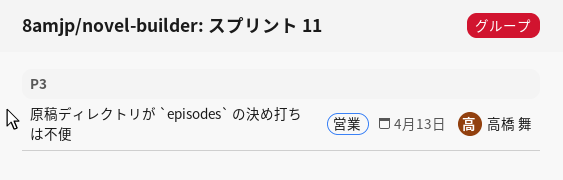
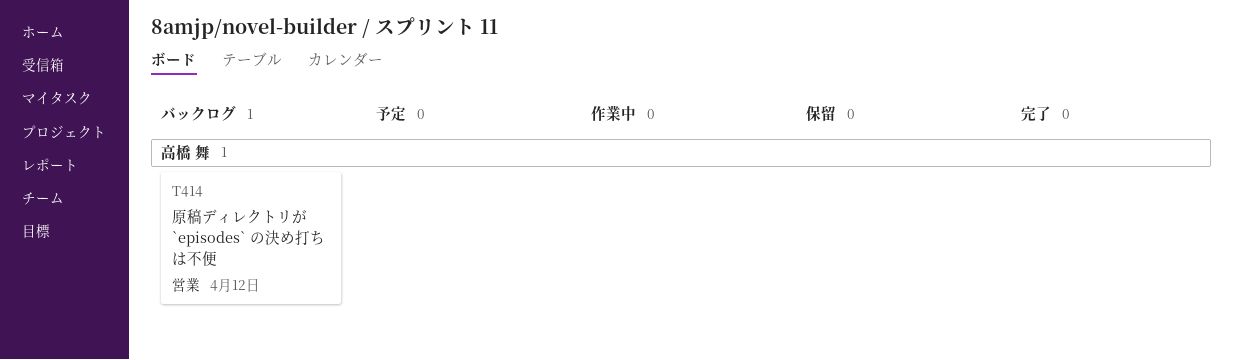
原稿ディレクトリが `episodes` の決め打ちは不便, due: Apr 13 -> Apr 12

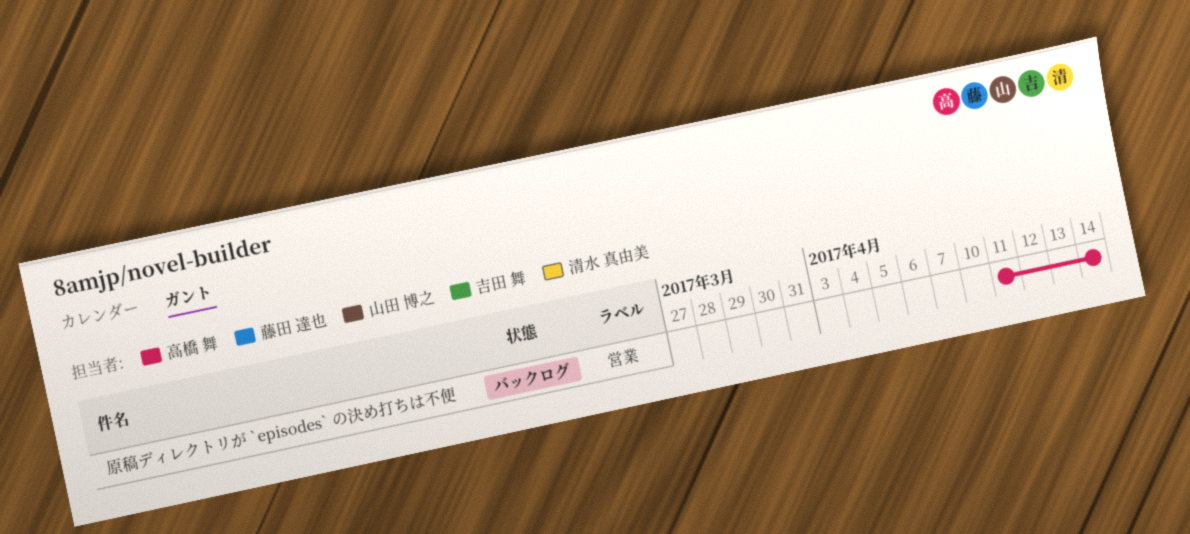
原稿ディレクトリが `episodes` の決め打ちは不便, due: Apr 12 -> Apr 14

